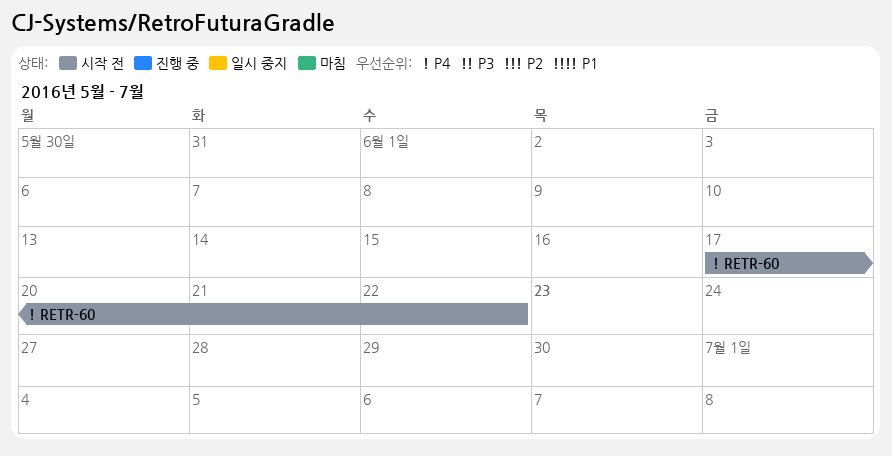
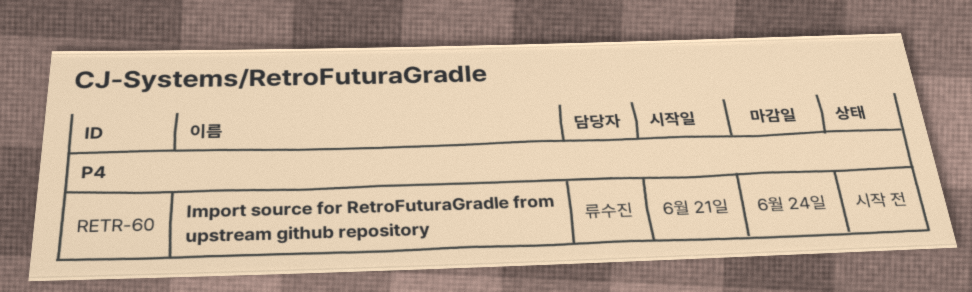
RETR-60, start: Jun 17 -> Jun 21
RETR-60, due: Jun 22 -> Jun 24

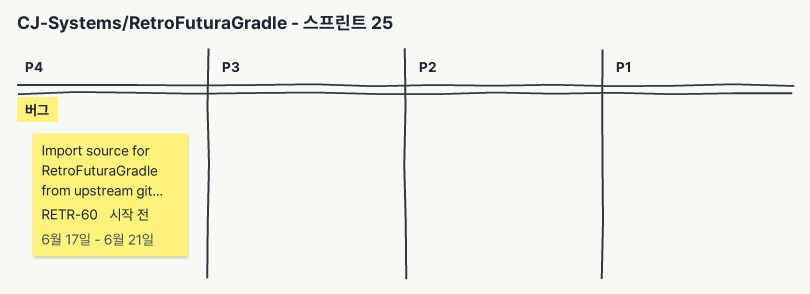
RETR-60, start: Jun 21 -> Jun 17
RETR-60, due: Jun 24 -> Jun 21

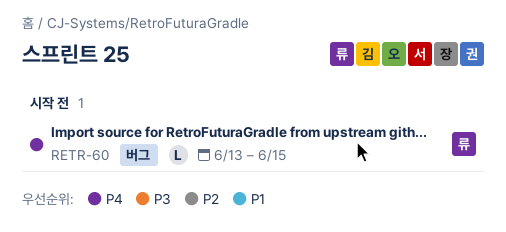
RETR-60, start: Jun 17 -> Jun 13
RETR-60, due: Jun 21 -> Jun 15

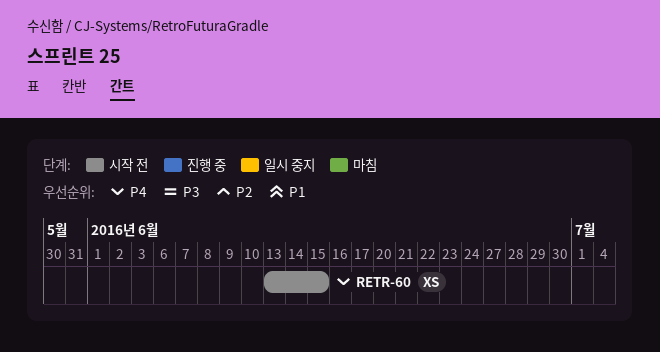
RETR-60, estimate: L -> XS

